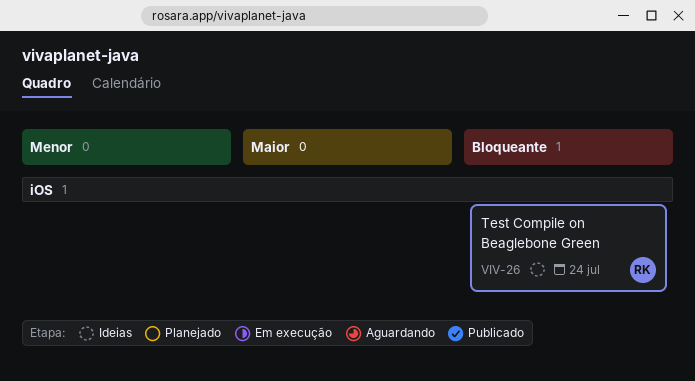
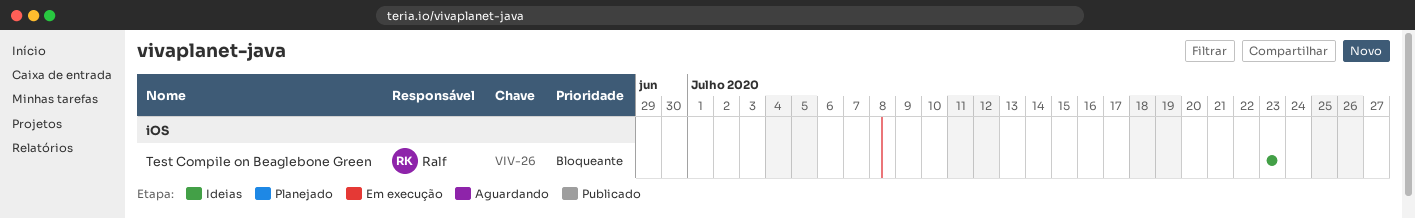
VIV-26, due: Jul 24 -> Jul 23

